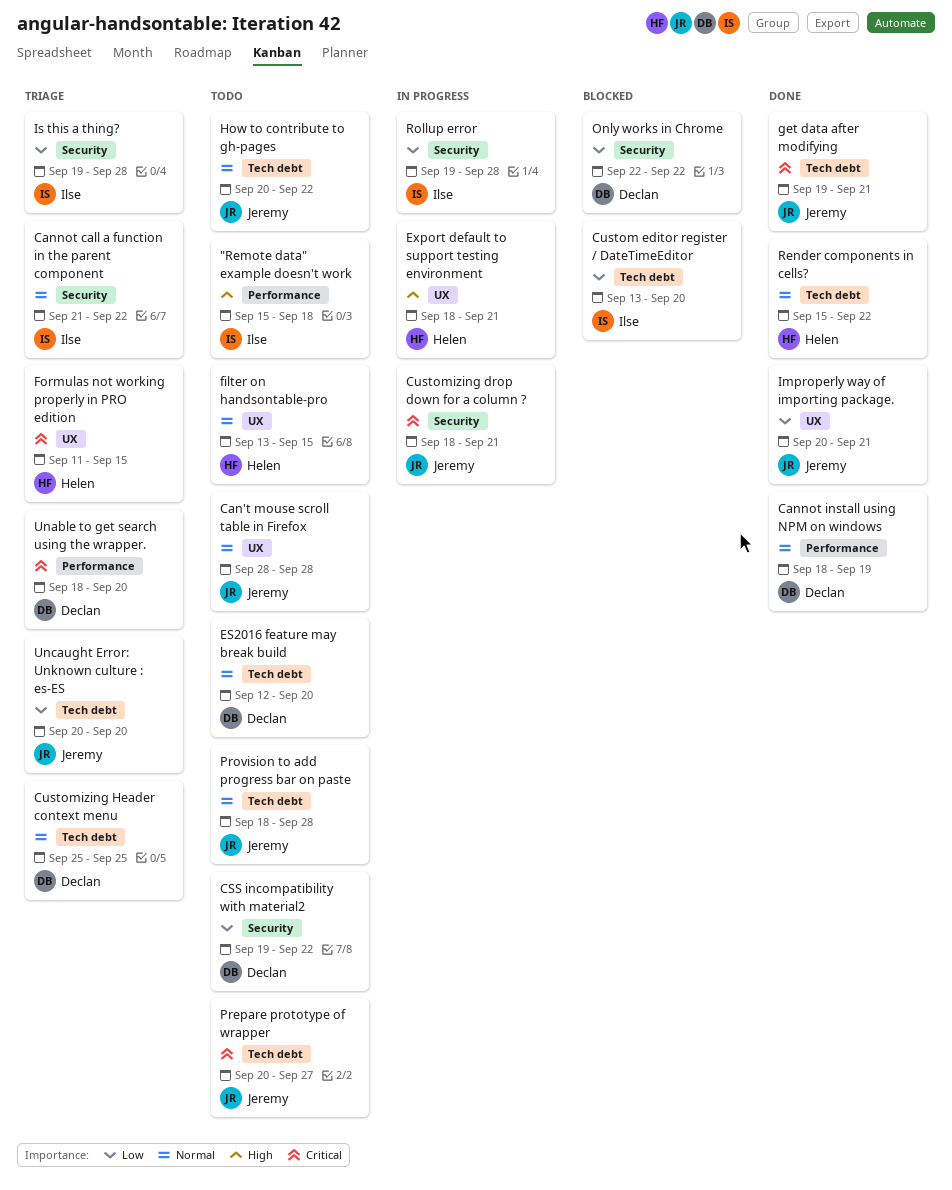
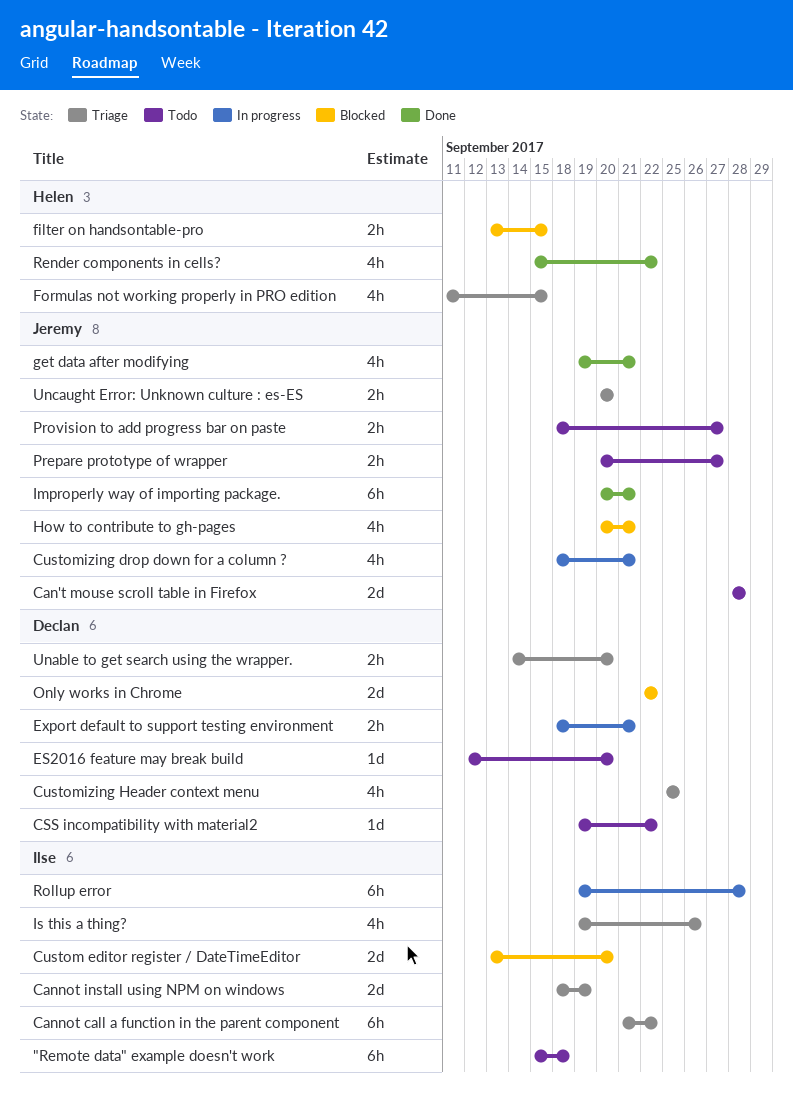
Cannot install using NPM on windows, status: Done -> Triage
Cannot install using NPM on windows, owner: Declan -> Ilse
Export default to support testing environment, owner: Helen -> Declan
filter on handsontable-pro, status: Todo -> Blocked
How to contribute to gh-pages, status: Todo -> Blocked
How to contribute to gh-pages, due: Sep 22 -> Sep 21
Is this a thing?, due: Sep 28 -> Sep 26
Provision to add progress bar on paste, due: Sep 28 -> Sep 27
Unable to get search using the wrapper., start: Sep 18 -> Sep 14

